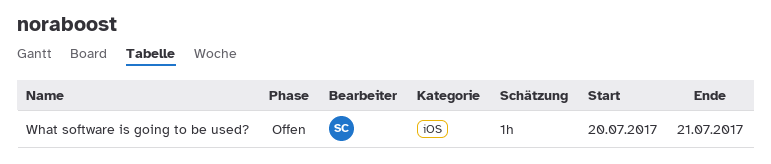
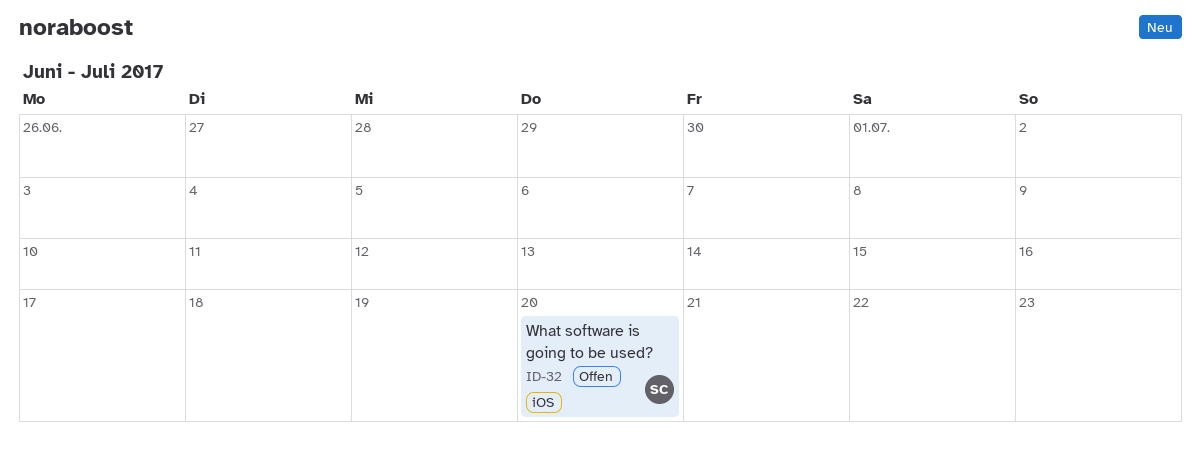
What software is going to be used?, due: Jul 21 -> Jul 20

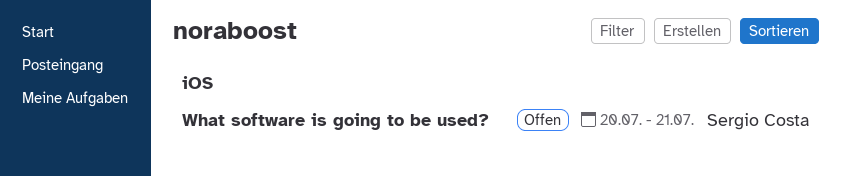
What software is going to be used?, due: Jul 20 -> Jul 21

